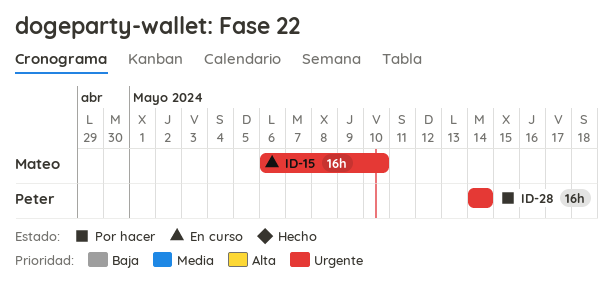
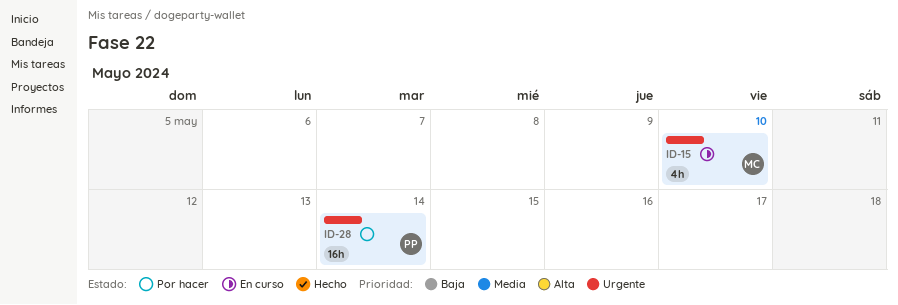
ID-15, estimate: 16h -> 4h

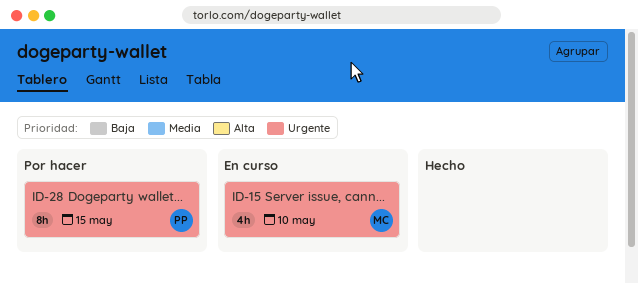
ID-28, estimate: 16h -> 8h
ID-28, due: May 14 -> May 15

